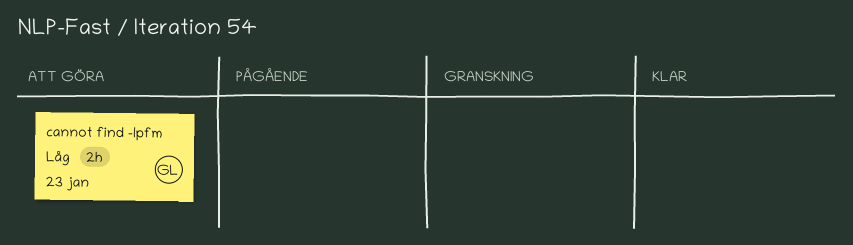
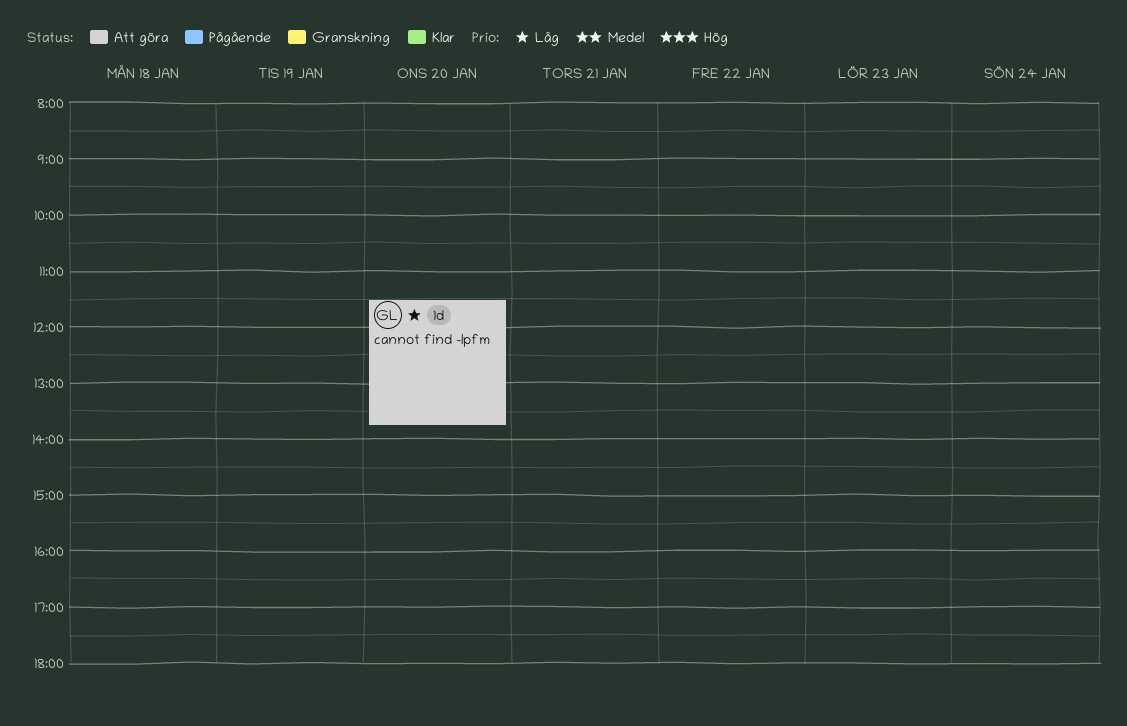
cannot find -lpfm, estimate: 2h -> 1d
cannot find -lpfm, day: Jan 23 -> Jan 20

